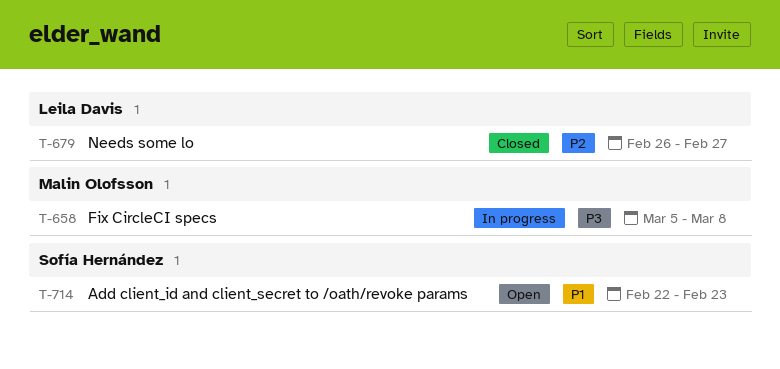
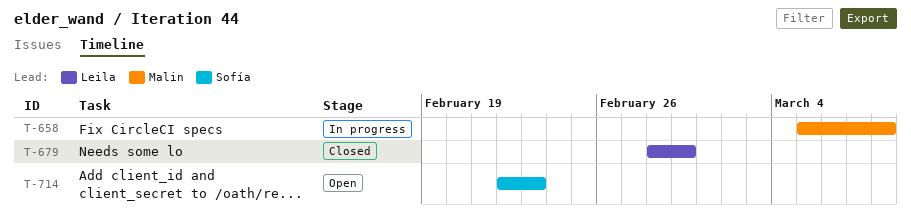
T-679, start: Feb 26 -> Feb 28
T-679, due: Feb 27 -> Feb 29

